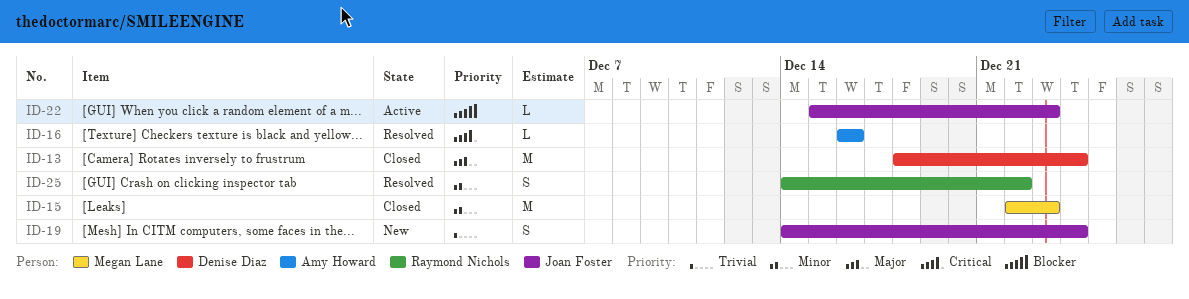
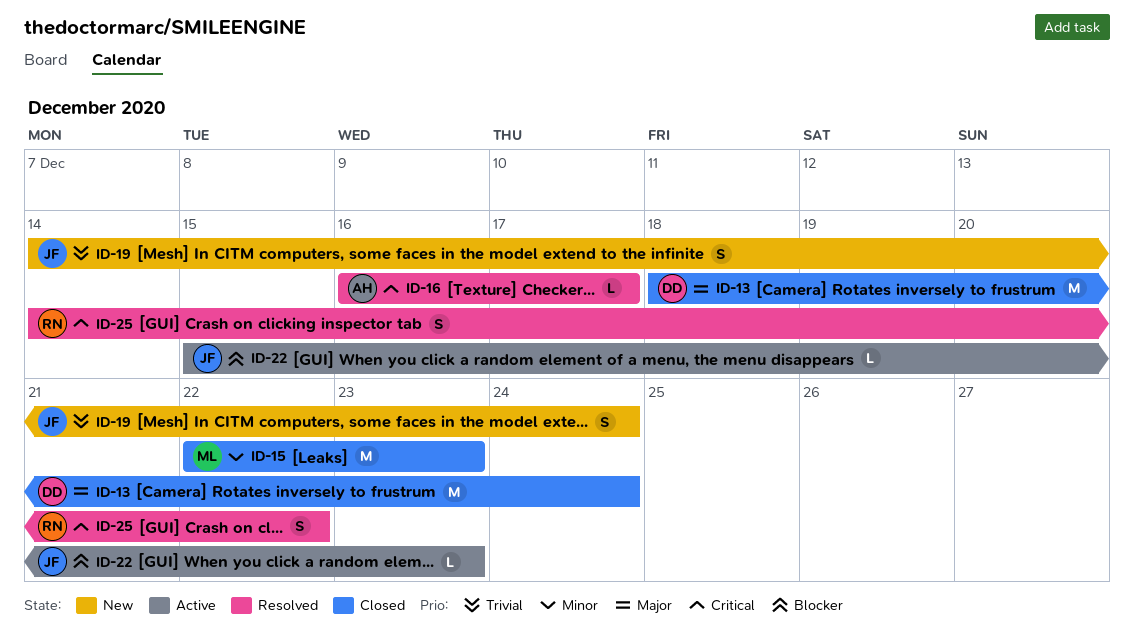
ID-16, due: Dec 16 -> Dec 17
ID-25, priority: Minor -> Critical

